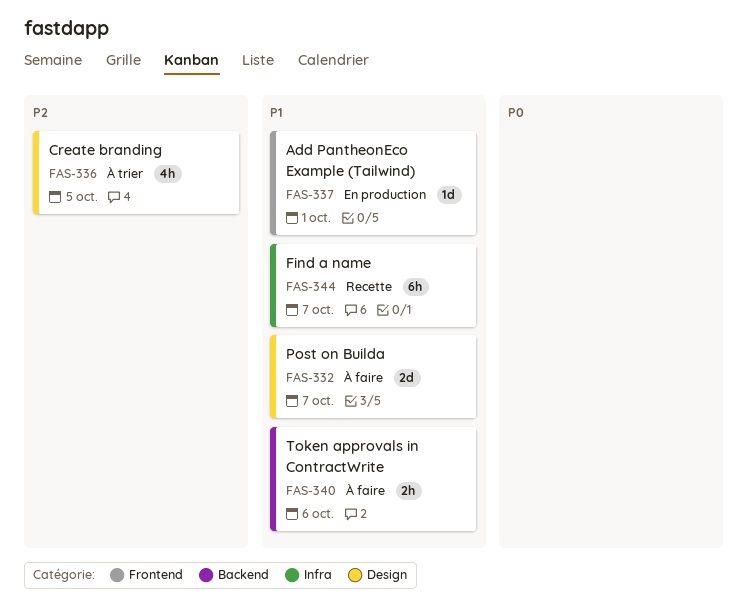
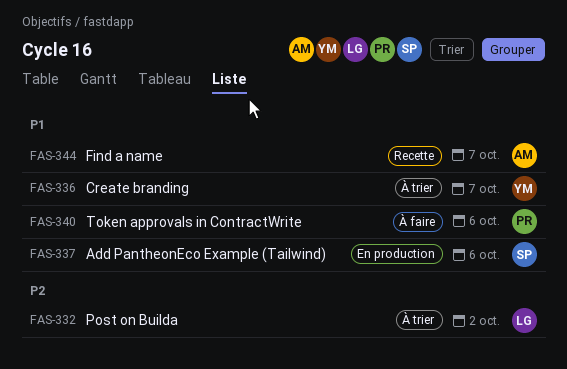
FAS-332, status: À faire -> À trier
FAS-332, priority: P1 -> P2
FAS-332, due: Oct 7 -> Oct 2
FAS-336, priority: P2 -> P1
FAS-336, due: Oct 5 -> Oct 7
FAS-337, due: Oct 1 -> Oct 6

